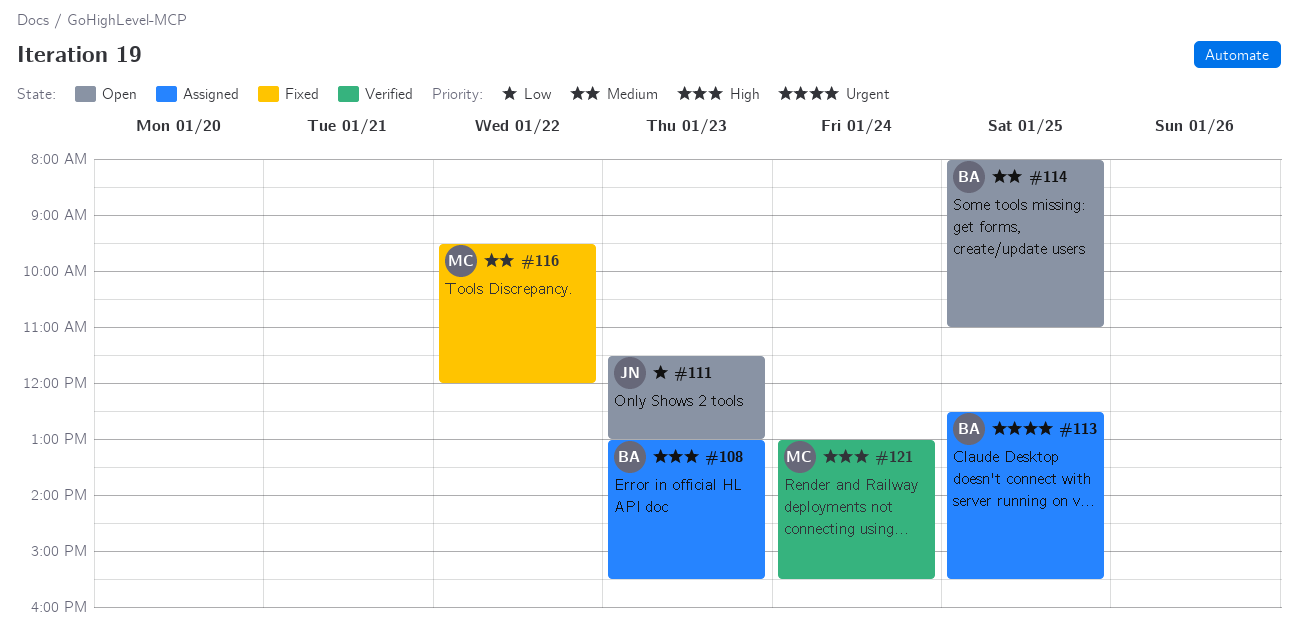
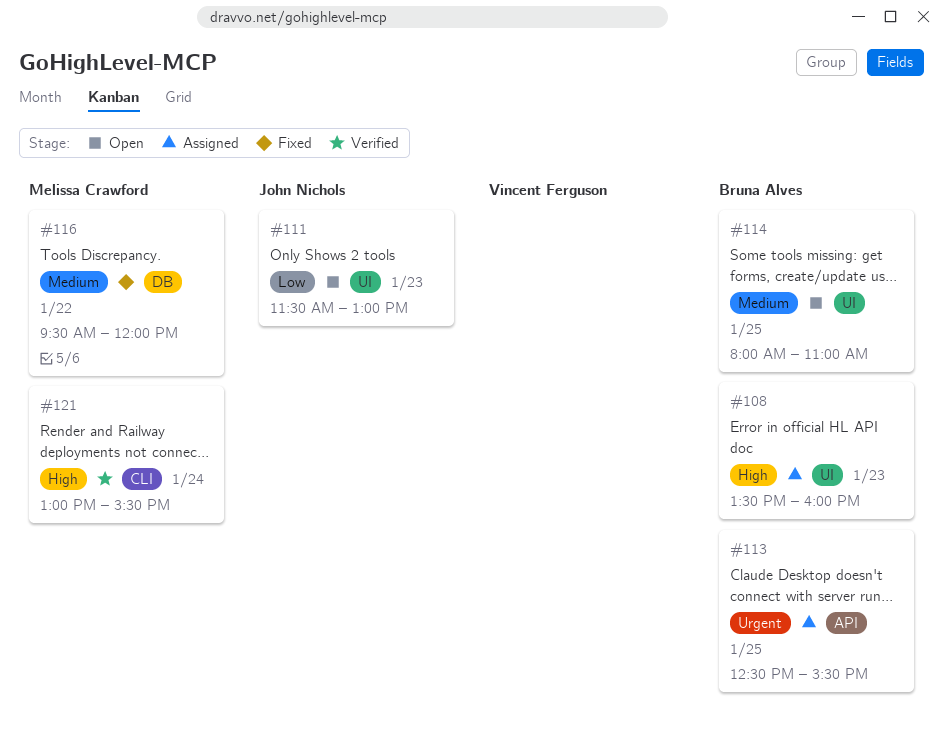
#108, begins: 13:00 -> 13:30
#108, ends: 15:30 -> 16:00

